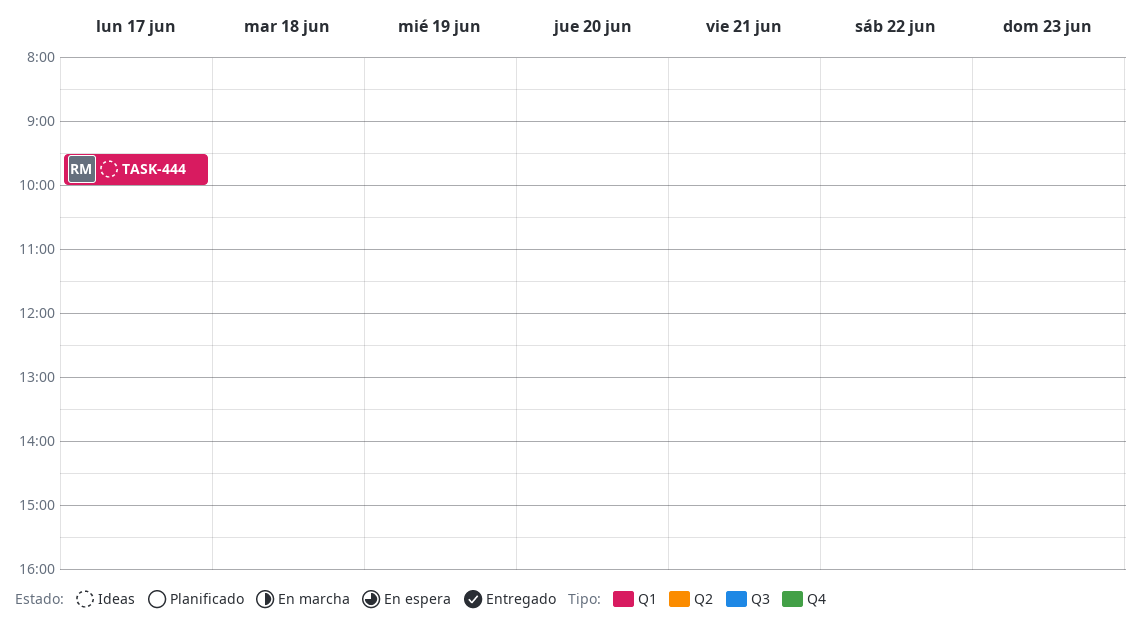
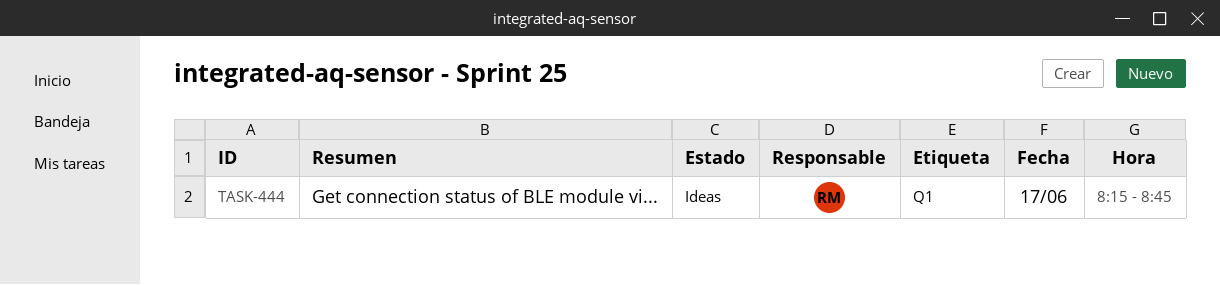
TASK-444, begins: 09:30 -> 08:15
TASK-444, ends: 10:00 -> 08:45

